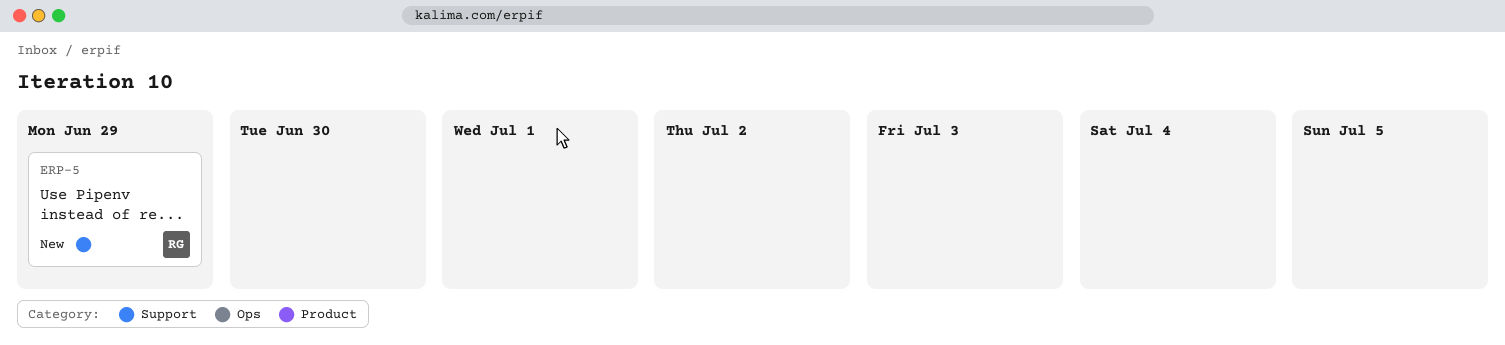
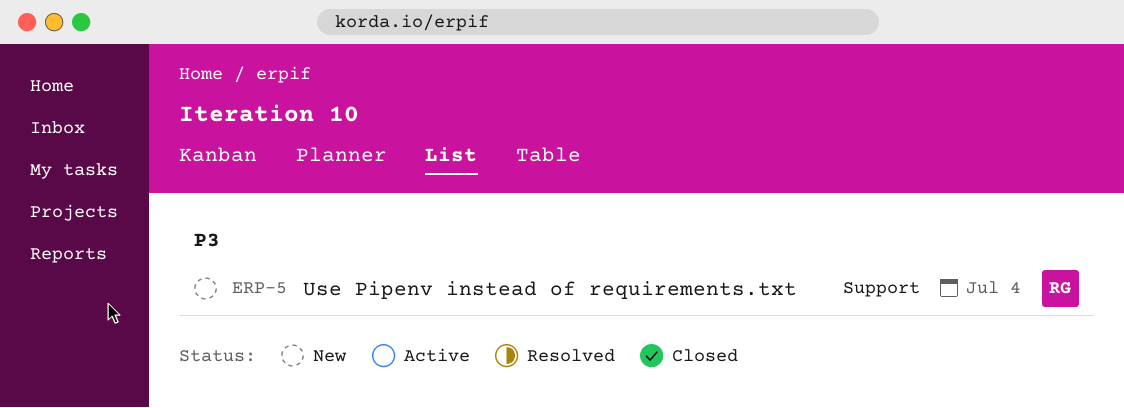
ERP-5, due: Jun 29 -> Jul 4

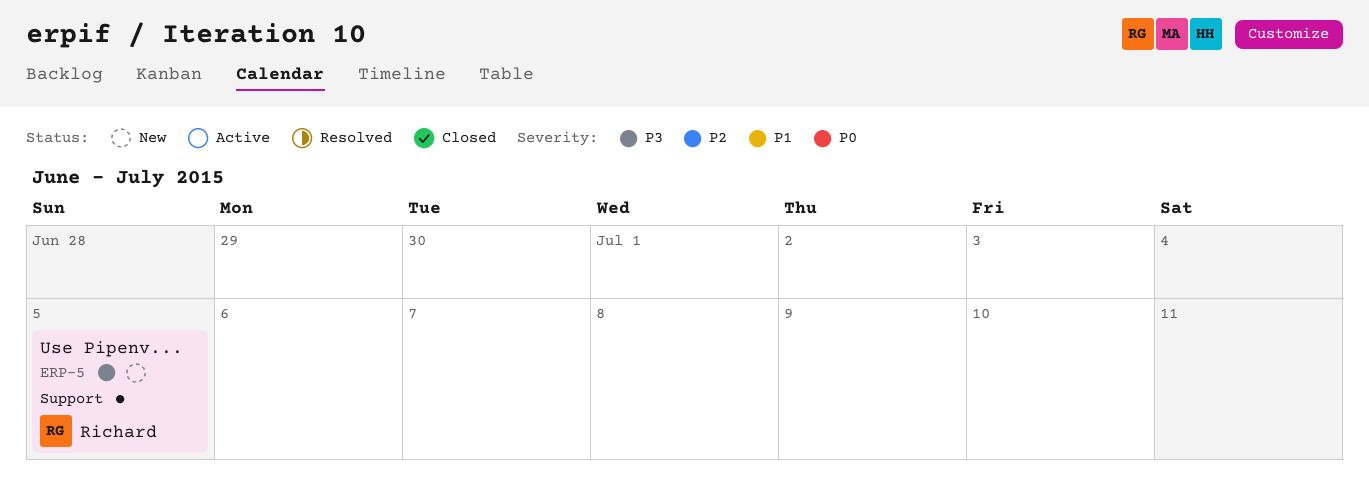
ERP-5, due: Jul 4 -> Jul 5

